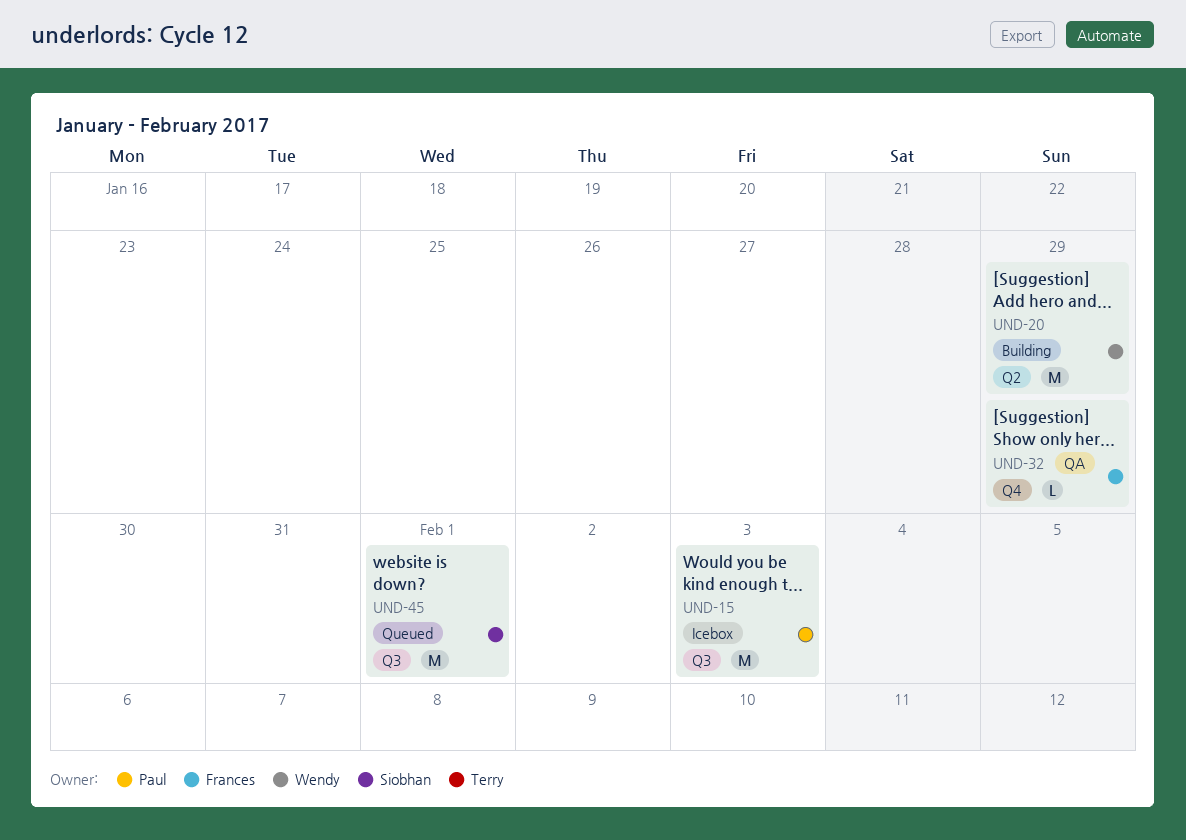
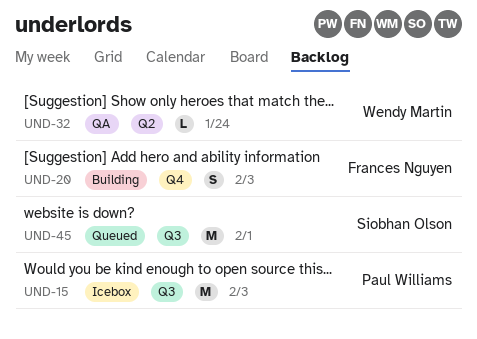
UND-20, owner: Wendy Martin -> Frances Nguyen
UND-20, label: Q2 -> Q4
UND-20, estimate: M -> S
UND-20, due: Jan 29 -> Feb 3
UND-32, owner: Frances Nguyen -> Wendy Martin
UND-32, label: Q4 -> Q2
UND-32, due: Jan 29 -> Jan 24

